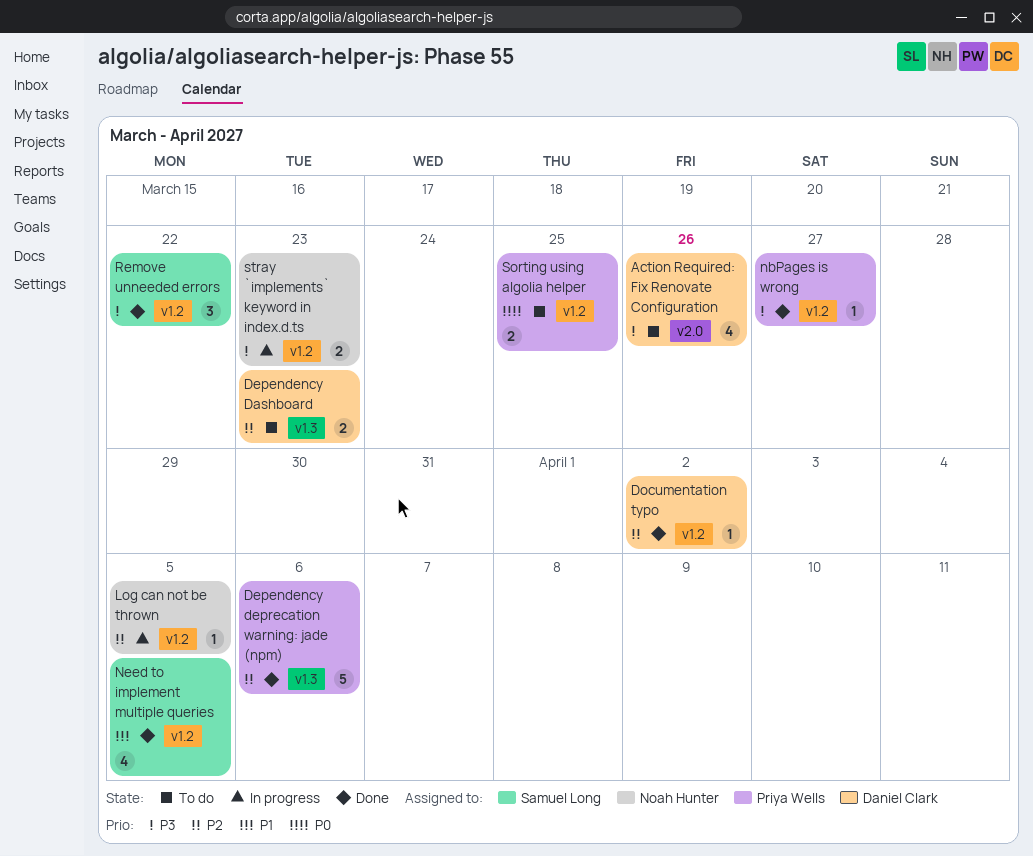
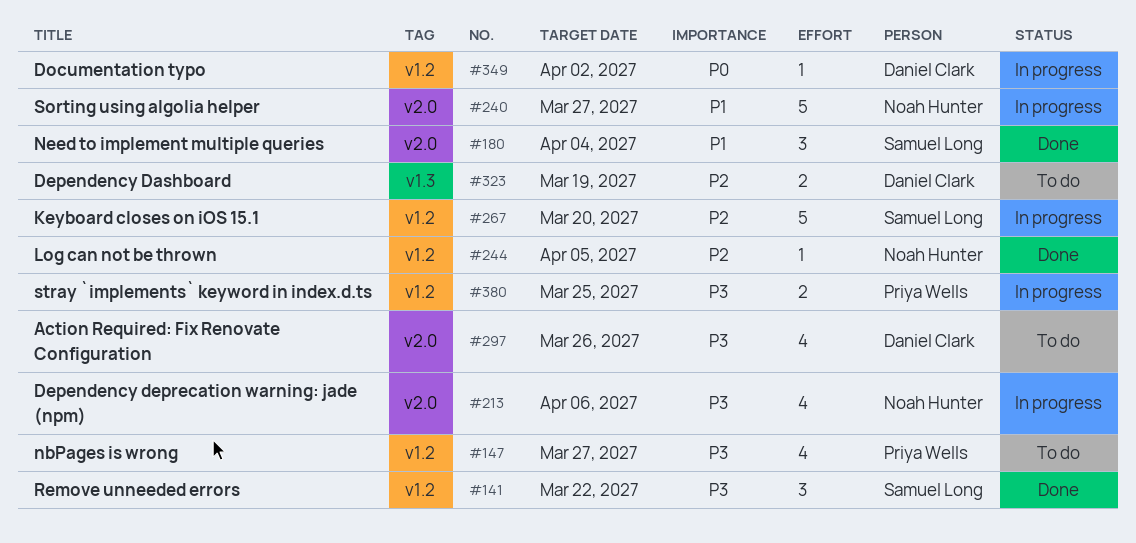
Dependency Dashboard, due: Mar 23 -> Mar 19
Dependency deprecation warning: jade (npm), status: Done -> In progress
Dependency deprecation warning: jade (npm), owner: Priya Wells -> Noah Hunter
Dependency deprecation warning: jade (npm), priority: P2 -> P3
Dependency deprecation warning: jade (npm), label: v1.3 -> v2.0
Dependency deprecation warning: jade (npm), estimate: 5 -> 4
Documentation typo, status: Done -> In progress
Documentation typo, priority: P2 -> P0
Keyboard closes on iOS 15.1: none -> present
Log can not be thrown, status: In progress -> Done
nbPages is wrong, status: Done -> To do
nbPages is wrong, estimate: 1 -> 4
Need to implement multiple queries, label: v1.2 -> v2.0
Need to implement multiple queries, estimate: 4 -> 3
Need to implement multiple queries, due: Apr 5 -> Apr 4
Sorting using algolia helper, status: To do -> In progress
Sorting using algolia helper, owner: Priya Wells -> Noah Hunter
Sorting using algolia helper, priority: P0 -> P1
Sorting using algolia helper, label: v1.2 -> v2.0
Sorting using algolia helper, estimate: 2 -> 5
Sorting using algolia helper, due: Mar 25 -> Mar 27
stray `implements` keyword in index.d.ts, owner: Noah Hunter -> Priya Wells
stray `implements` keyword in index.d.ts, due: Mar 23 -> Mar 25

